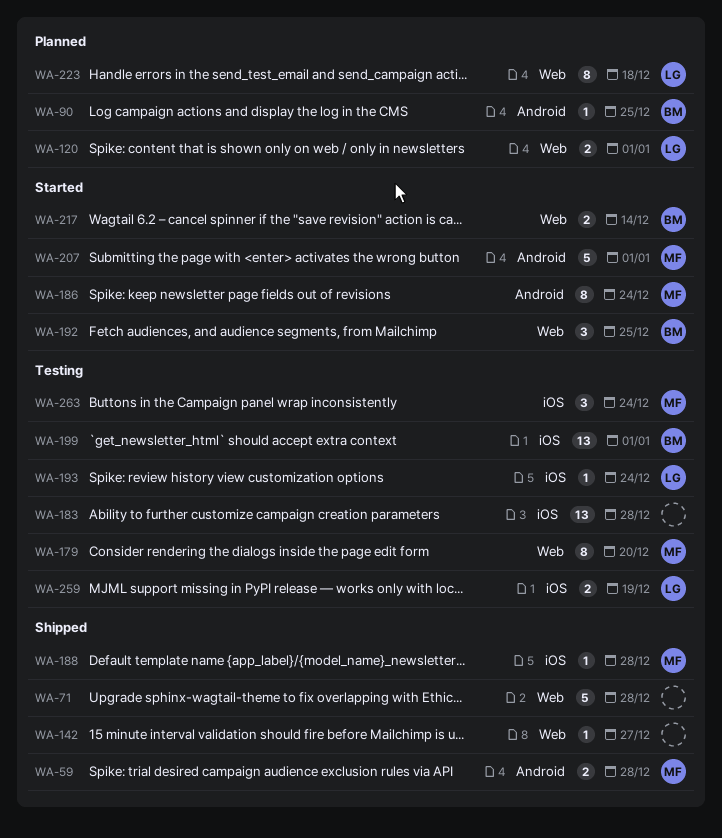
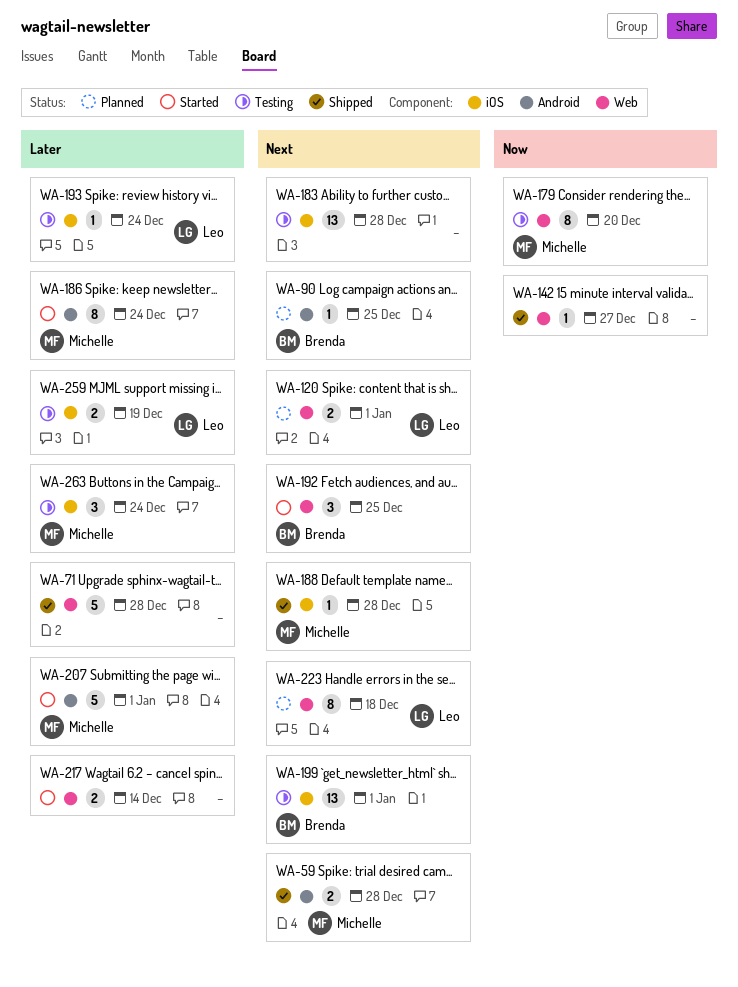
WA-217, owner: Brenda -> none

